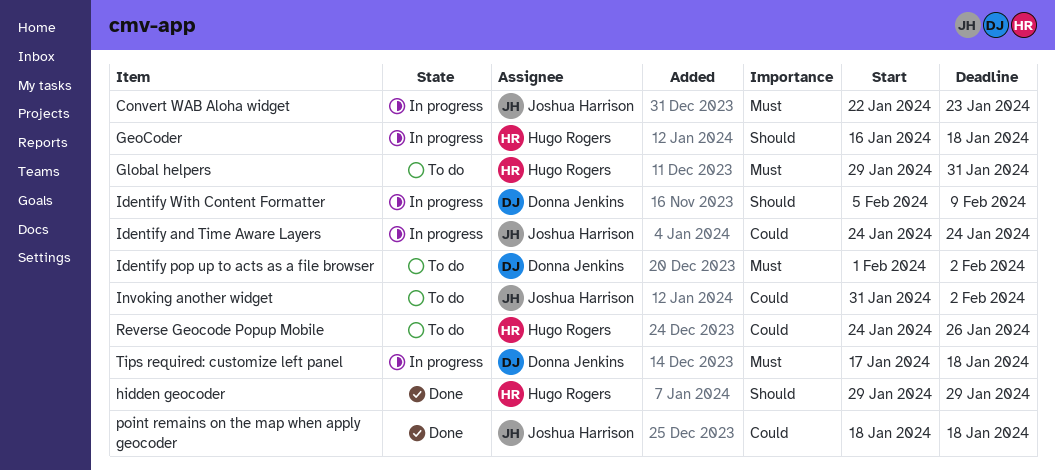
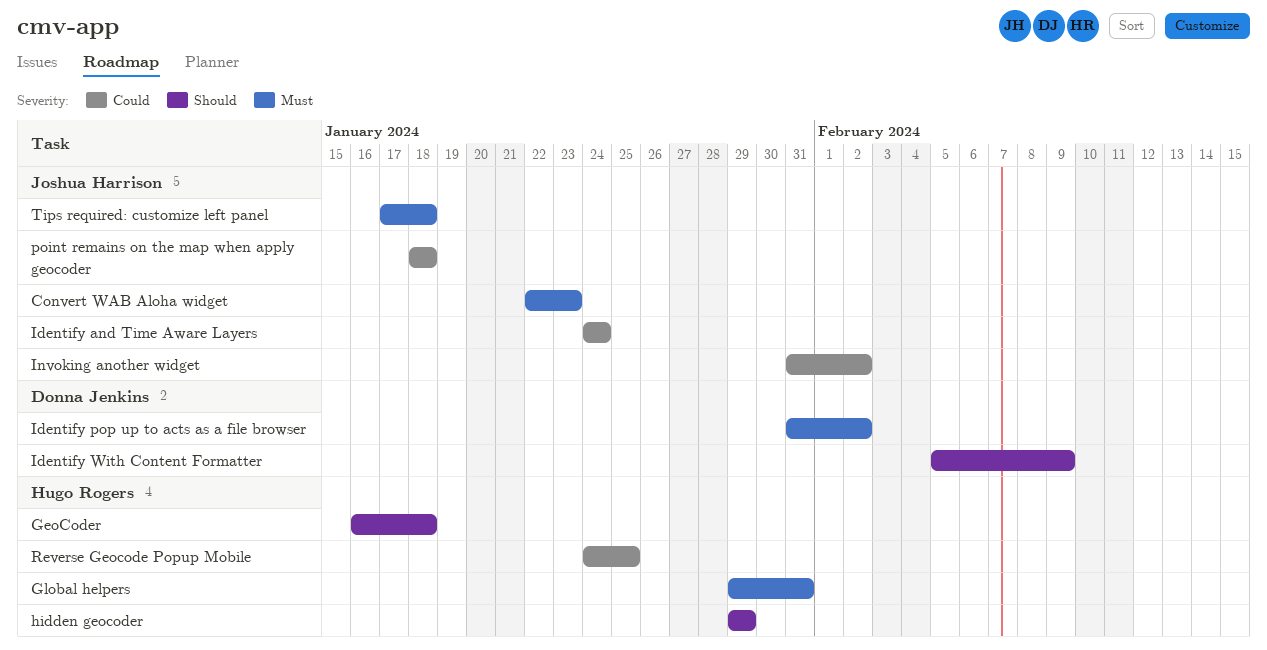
Identify pop up to acts as a file browser, start: Feb 1 -> Jan 31
Reverse Geocode Popup Mobile, due: Jan 26 -> Jan 25
Tips required: customize left panel, owner: Donna Jenkins -> Joshua Harrison

